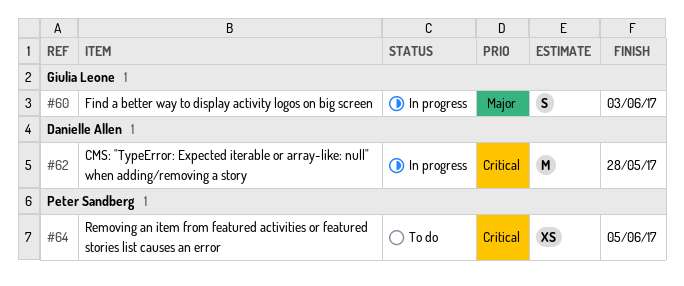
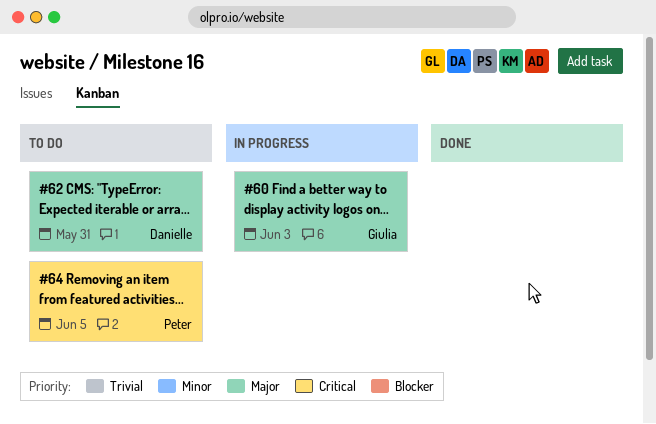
#62, status: In progress -> To do
#62, priority: Critical -> Major
#62, due: May 28 -> May 31

